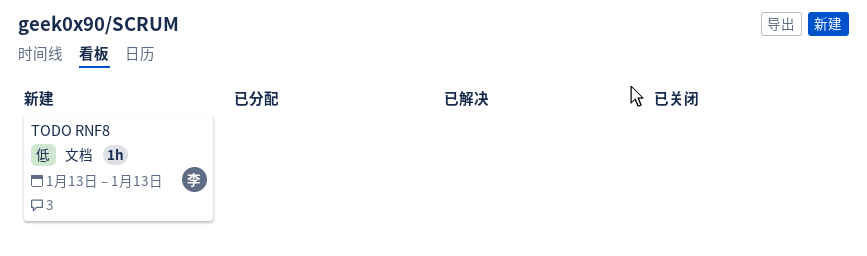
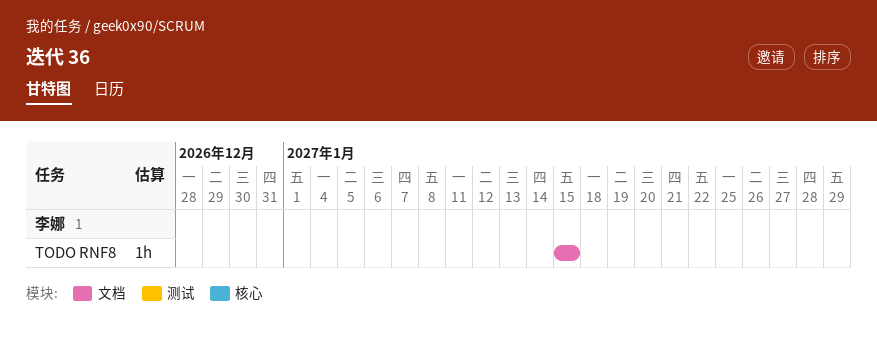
TODO RNF8, start: Jan 13 -> Jan 15
TODO RNF8, due: Jan 13 -> Jan 15

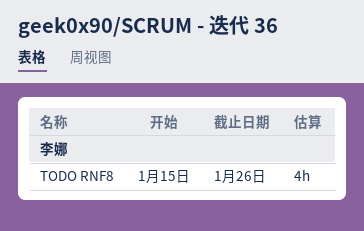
TODO RNF8, estimate: 1h -> 4h
TODO RNF8, due: Jan 15 -> Jan 26

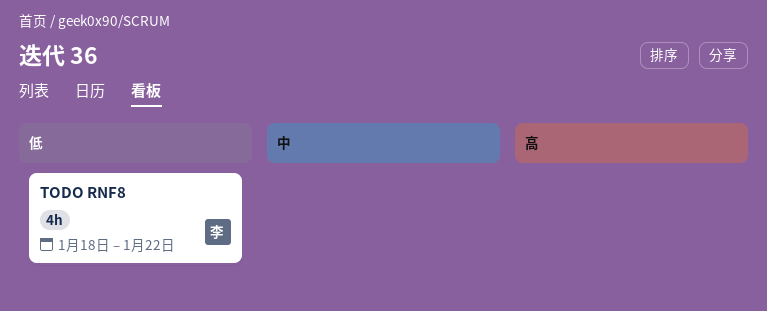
TODO RNF8, start: Jan 15 -> Jan 18
TODO RNF8, due: Jan 26 -> Jan 22

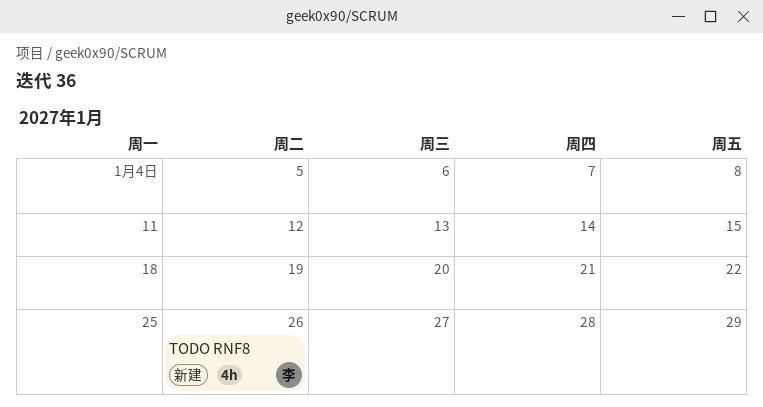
TODO RNF8, due: Jan 22 -> Jan 26

